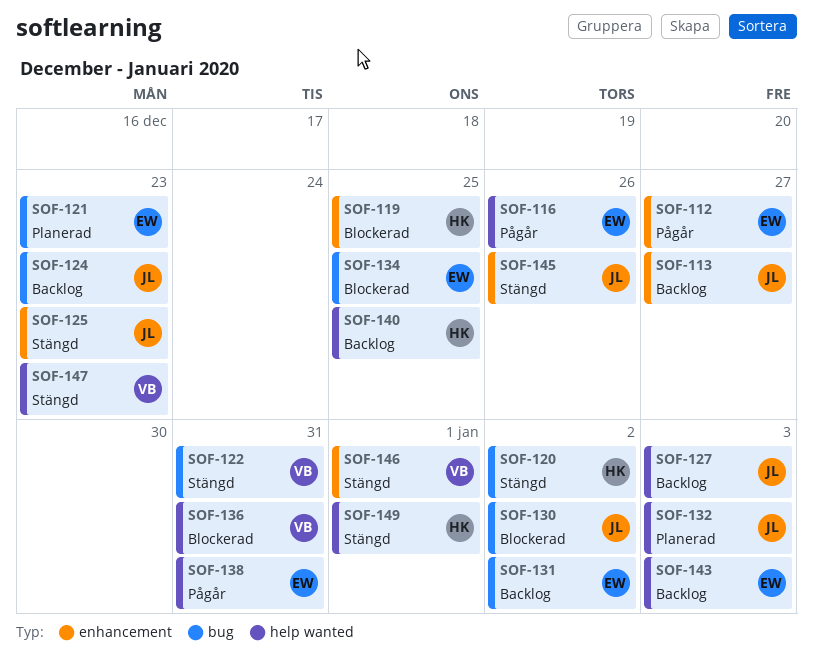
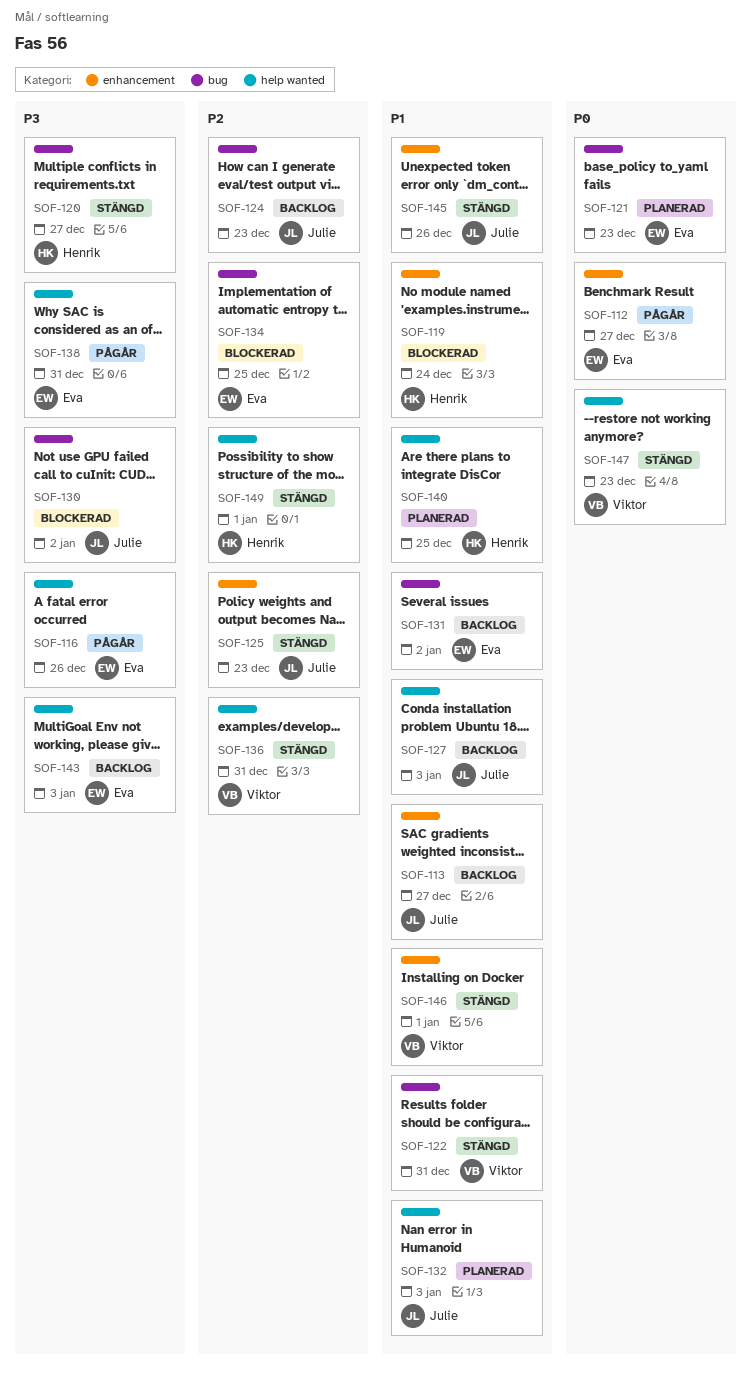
SOF-119, due: Dec 25 -> Dec 24
SOF-120, due: Jan 2 -> Dec 27
SOF-136, status: Blockerad -> Stängd
SOF-140, status: Backlog -> Planerad

